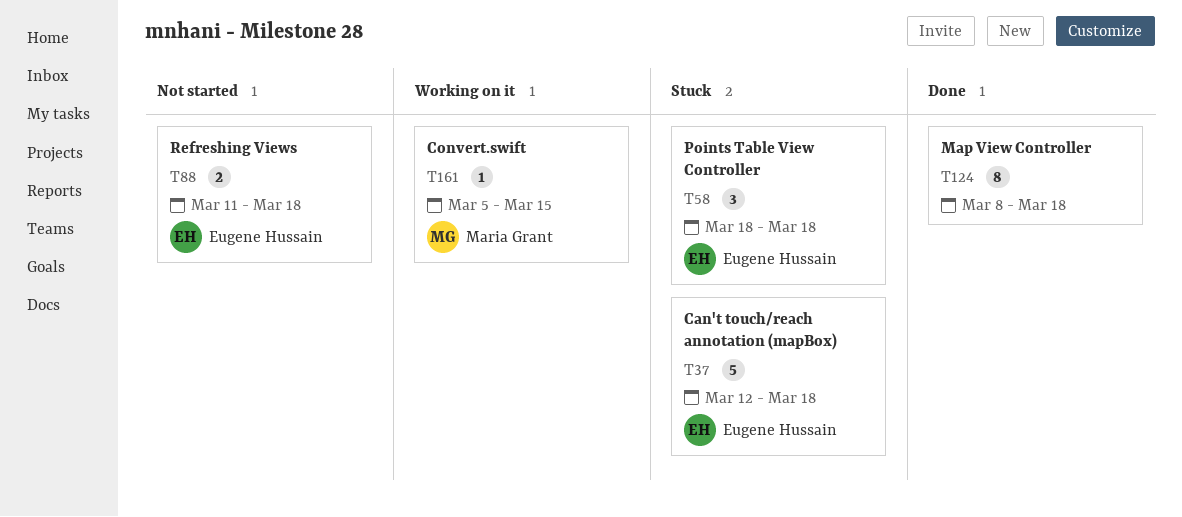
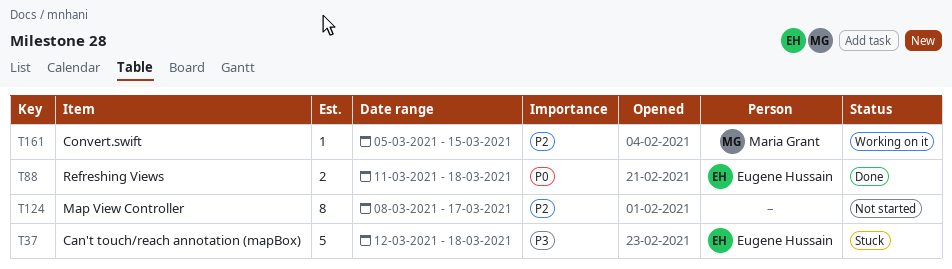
T58: present -> none
T88, status: Not started -> Done
T124, status: Done -> Not started
T124, due: Mar 18 -> Mar 17

